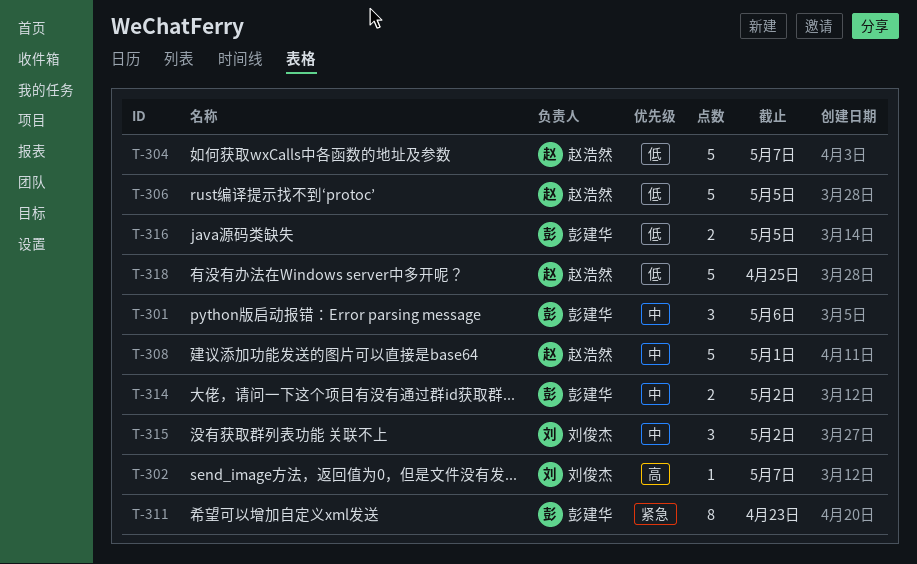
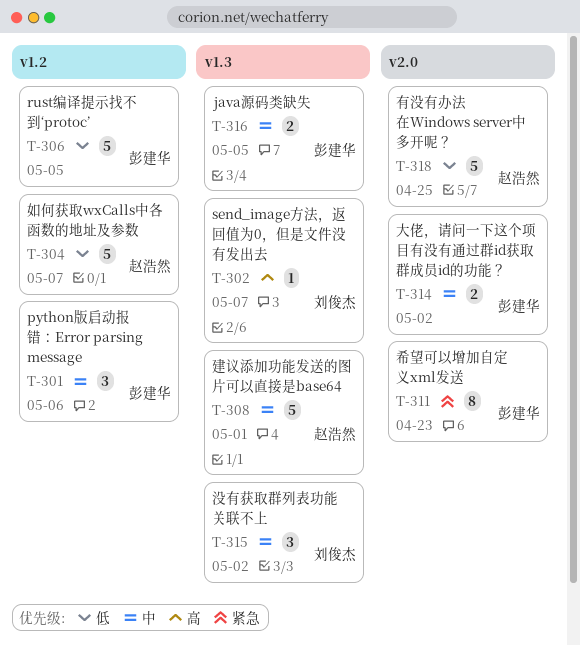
T-306, owner: 赵浩然 -> 彭建华
T-316, priority: 低 -> 中

